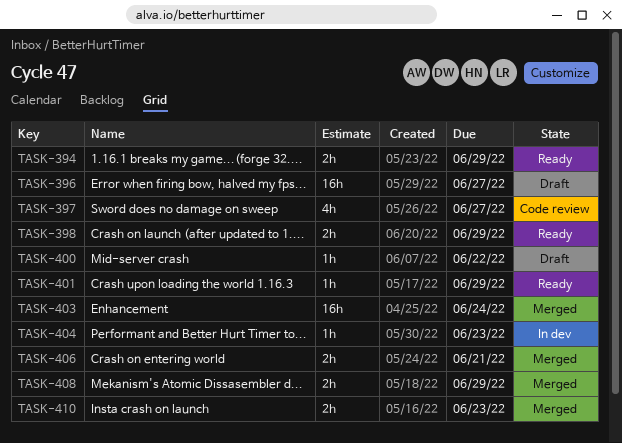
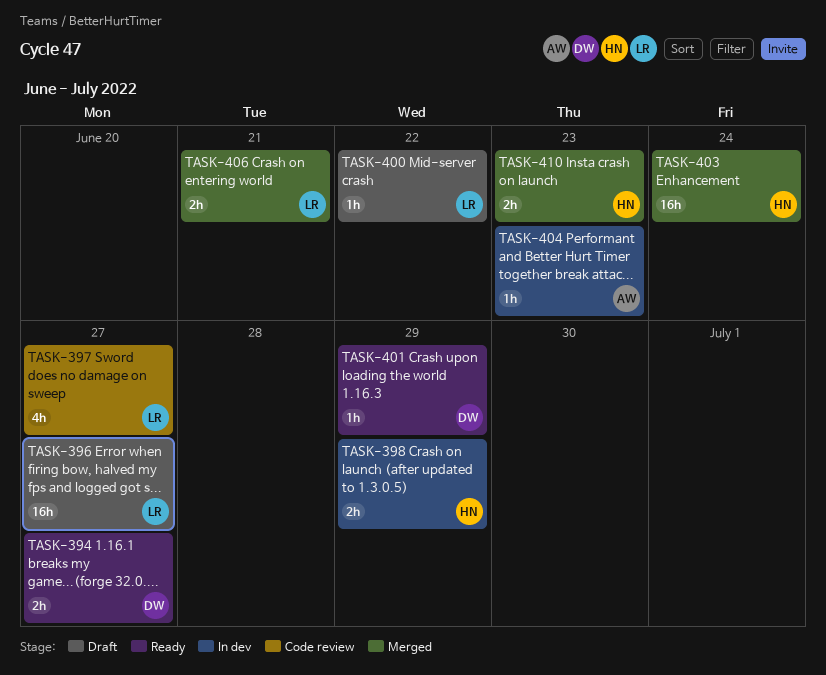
TASK-394, due: Jun 29 -> Jun 27
TASK-398, status: Ready -> In dev
TASK-408: present -> none

